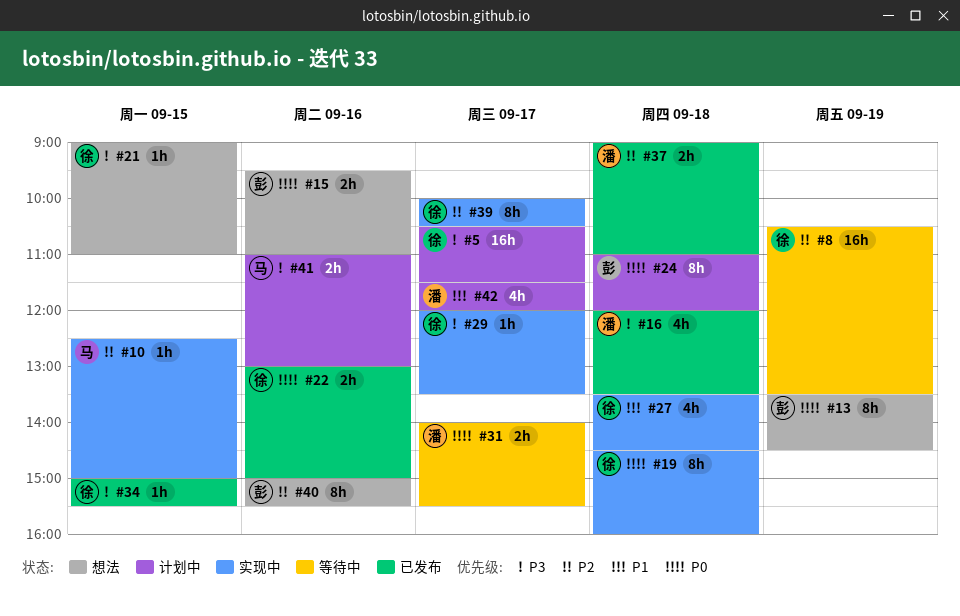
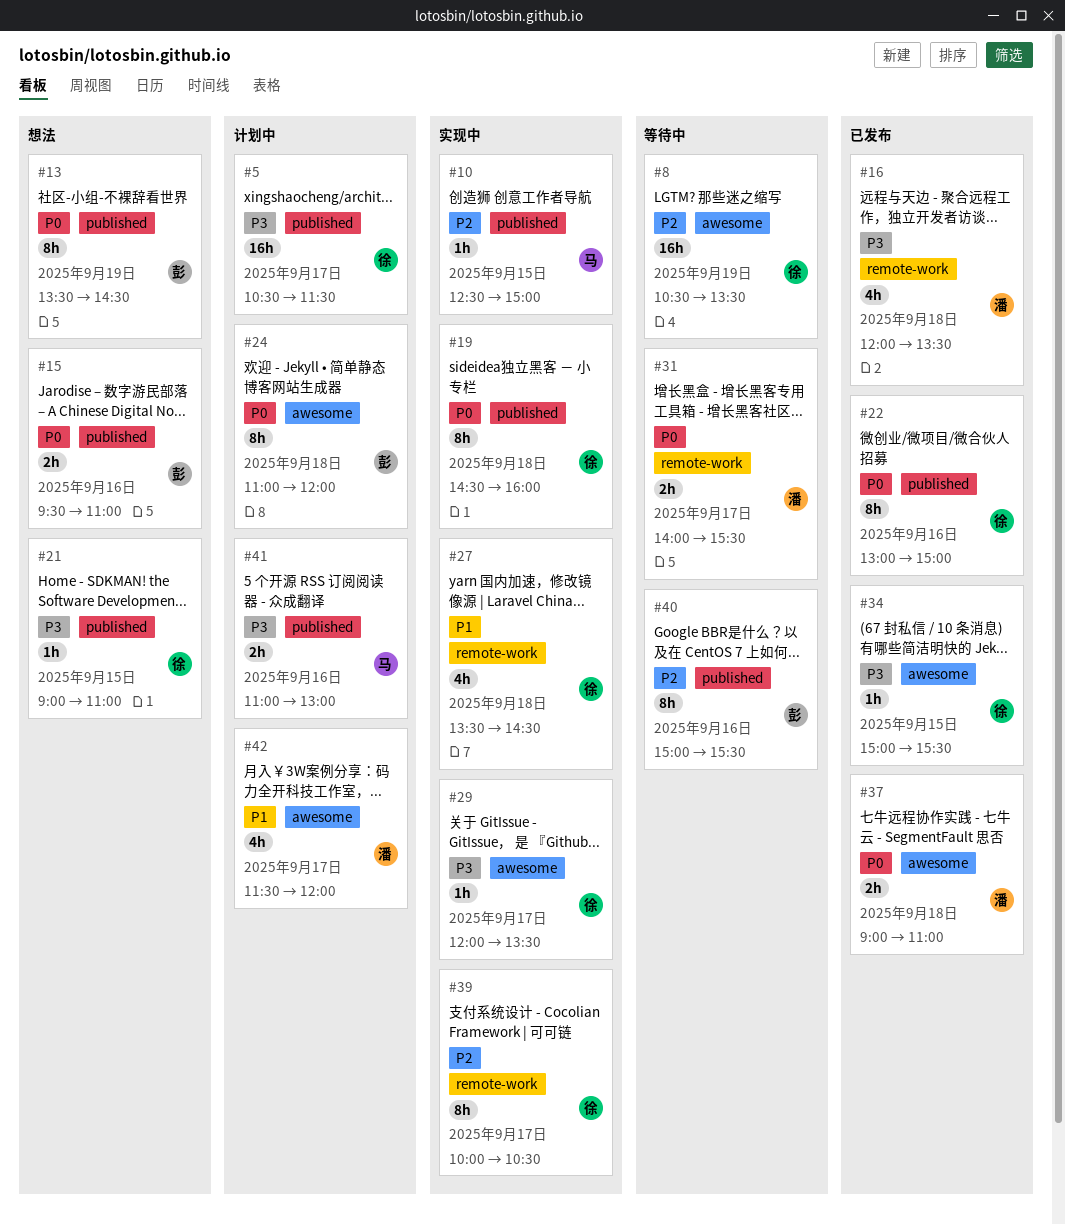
#22, estimate: 2h -> 8h
#37, priority: P2 -> P0
#40, status: 想法 -> 等待中

